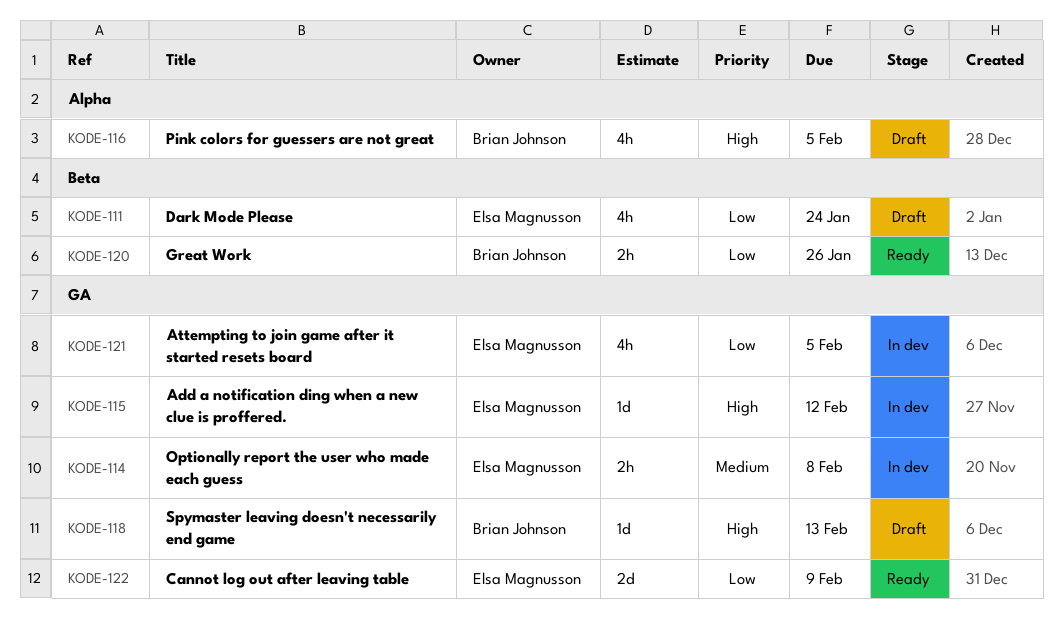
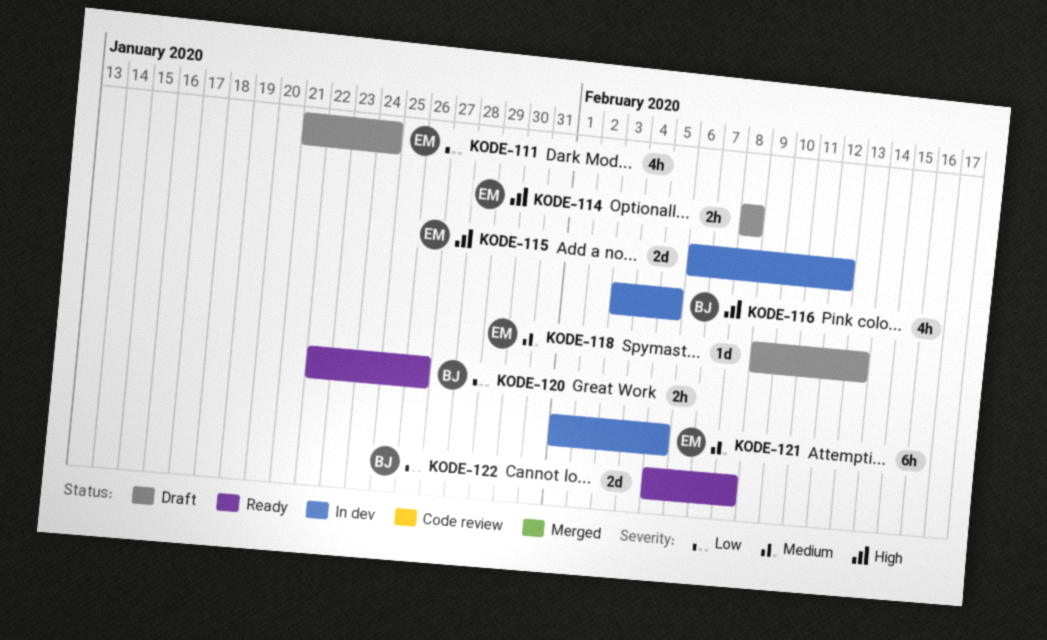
KODE-114, status: In dev -> Draft
KODE-114, priority: Medium -> High
KODE-115, estimate: 1d -> 2d
KODE-116, status: Draft -> In dev
KODE-118, owner: Brian Johnson -> Elsa Magnusson
KODE-118, priority: High -> Medium
KODE-121, priority: Low -> Medium
KODE-121, estimate: 4h -> 6h
KODE-122, owner: Elsa Magnusson -> Brian Johnson
KODE-122, due: Feb 9 -> Feb 8

